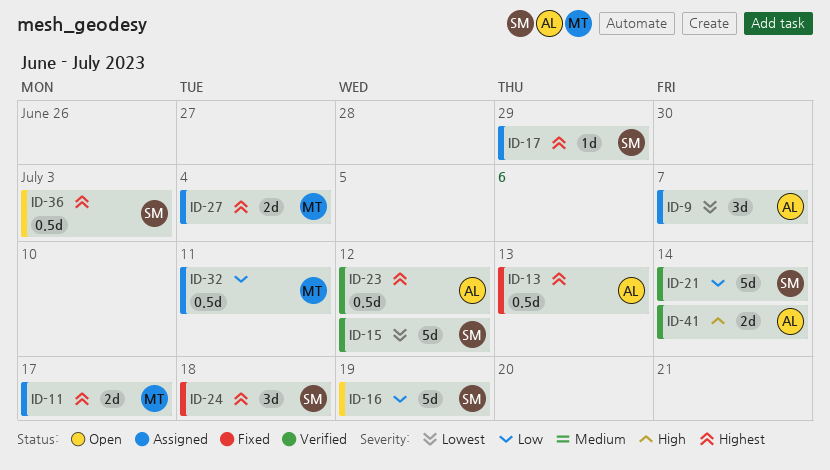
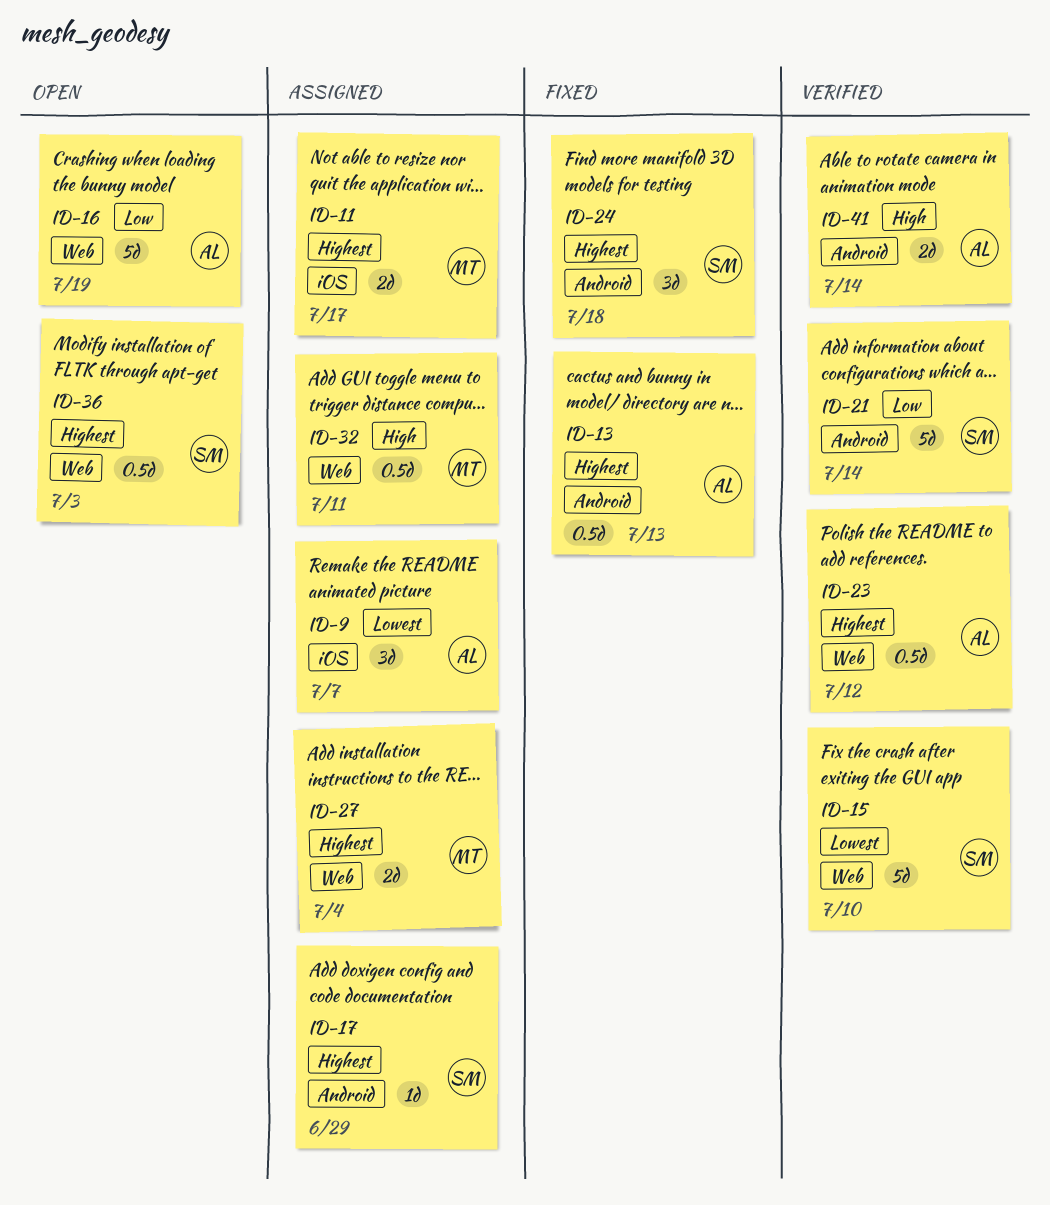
ID-15, due: Jul 12 -> Jul 10
ID-16, owner: SM -> AL
ID-32, priority: Low -> High

